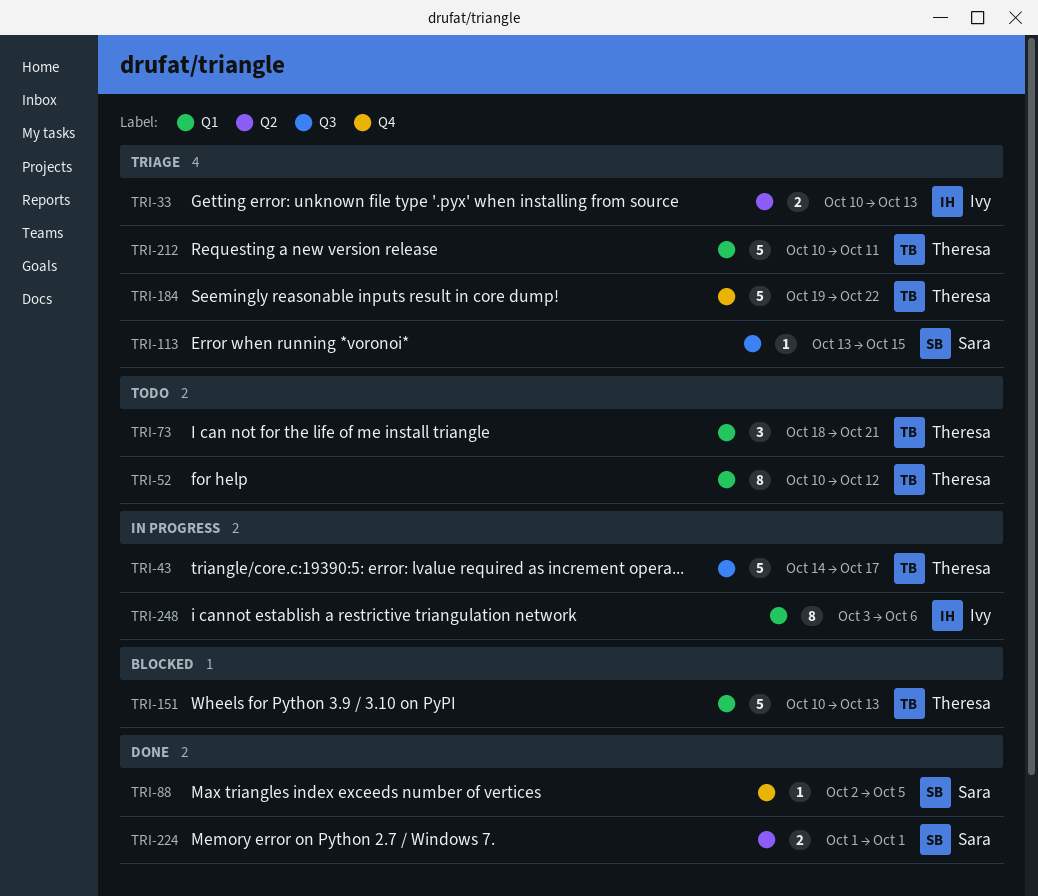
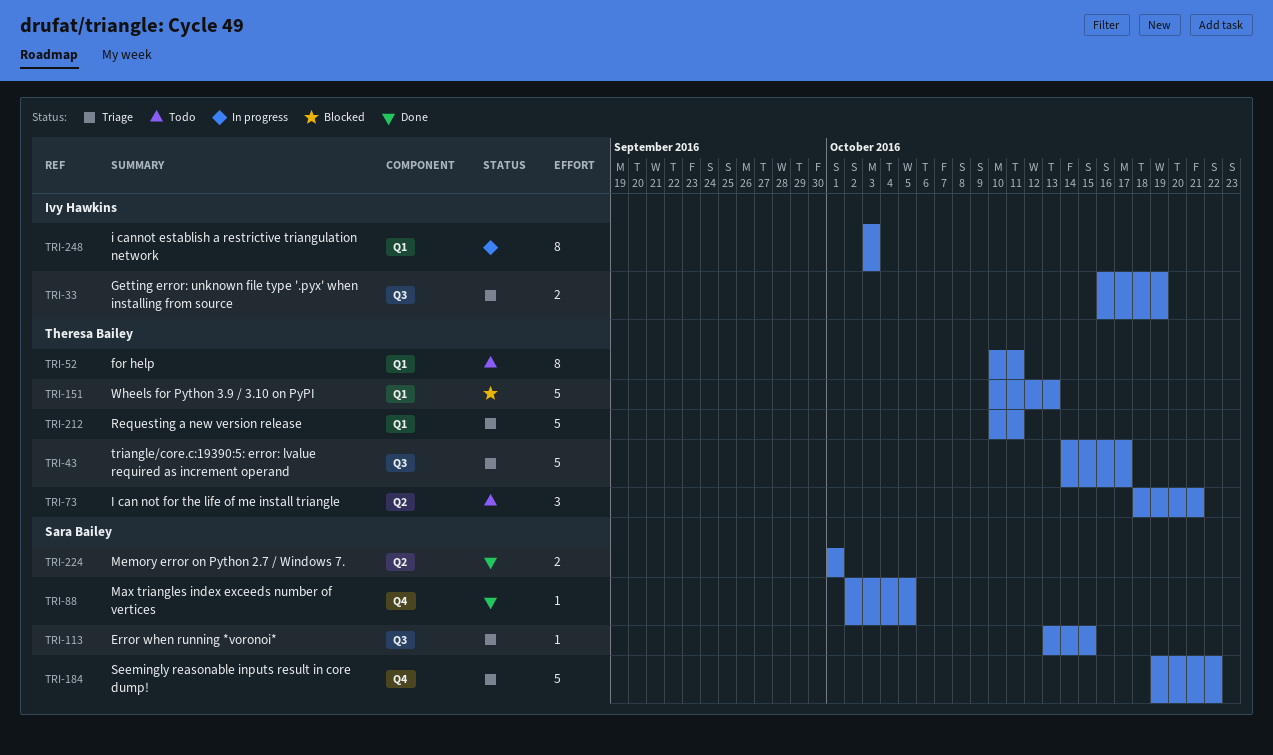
TRI-33, label: Q2 -> Q3
TRI-33, start: Oct 10 -> Oct 16
TRI-33, due: Oct 13 -> Oct 19
TRI-43, status: In progress -> Triage
TRI-52, due: Oct 12 -> Oct 11
TRI-73, label: Q1 -> Q2
TRI-184, owner: Theresa Bailey -> Sara Bailey
TRI-248, due: Oct 6 -> Oct 3

